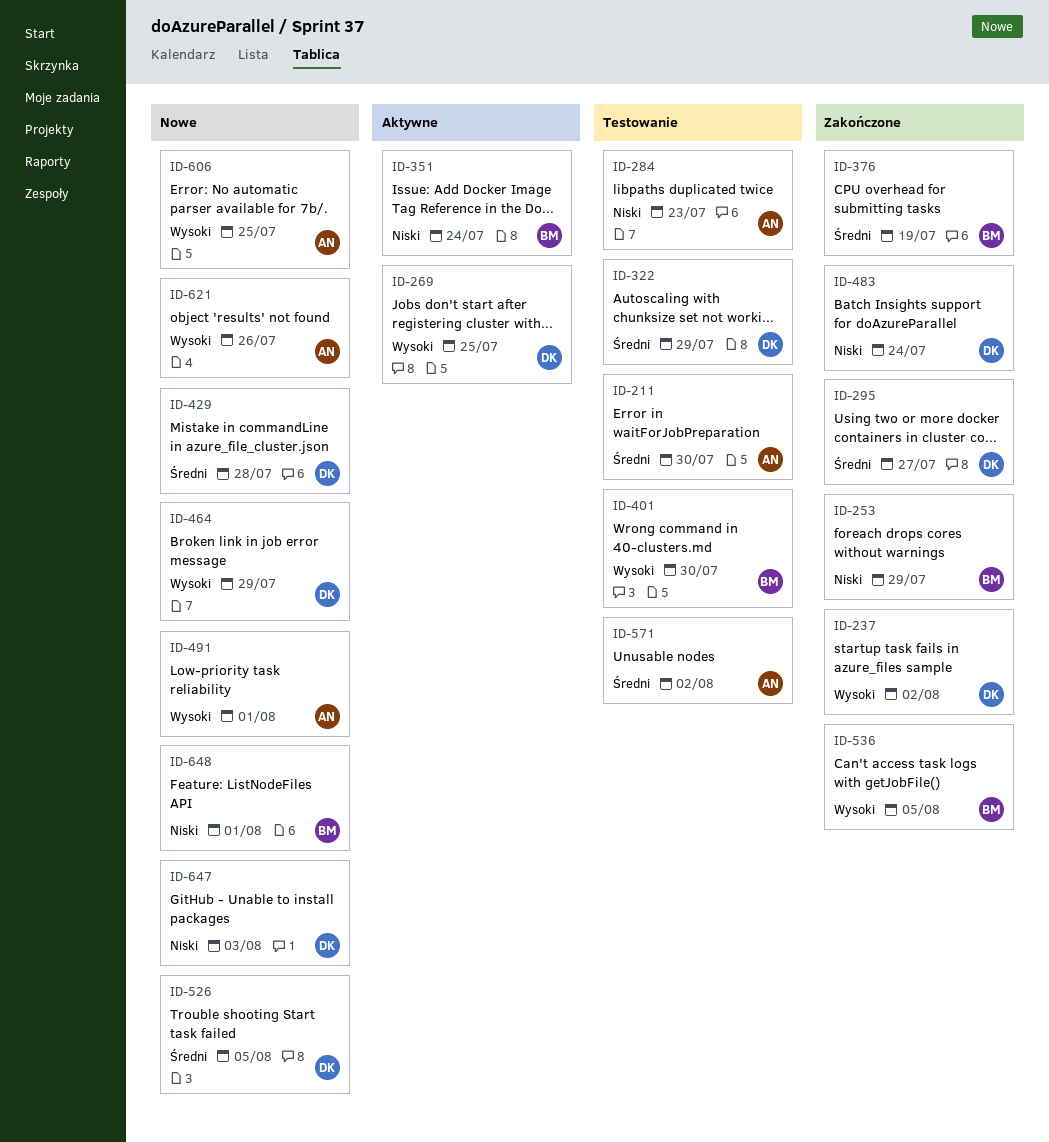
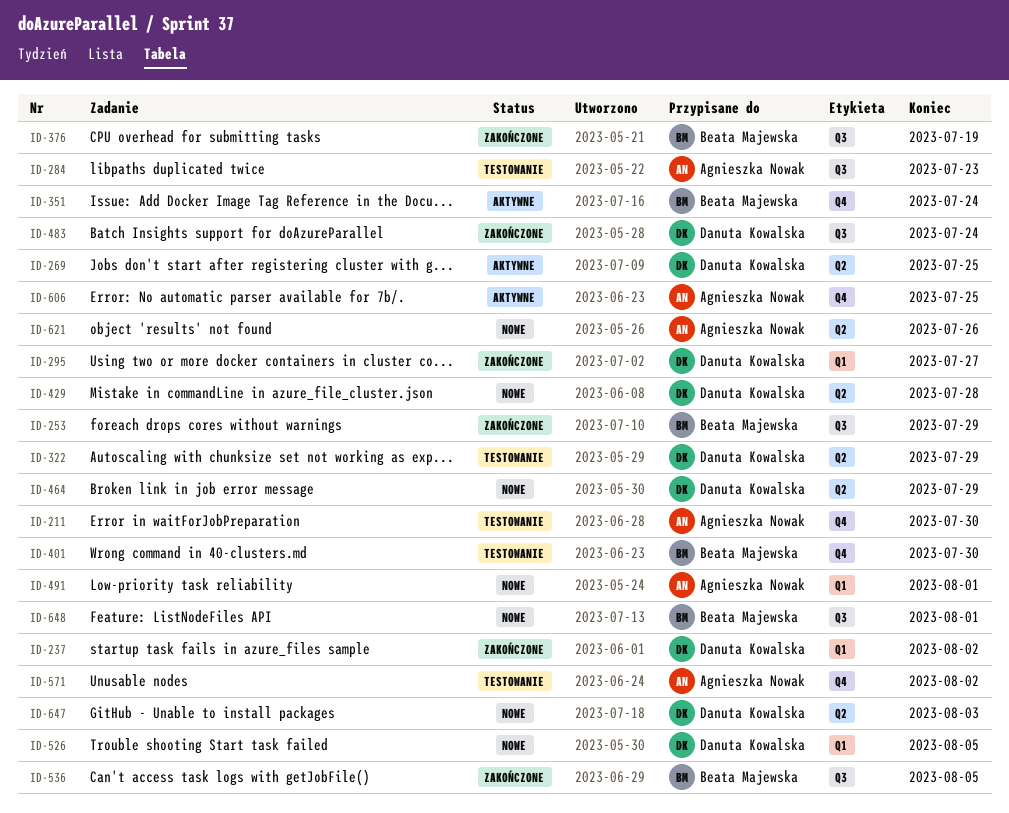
ID-606, status: Nowe -> Aktywne

